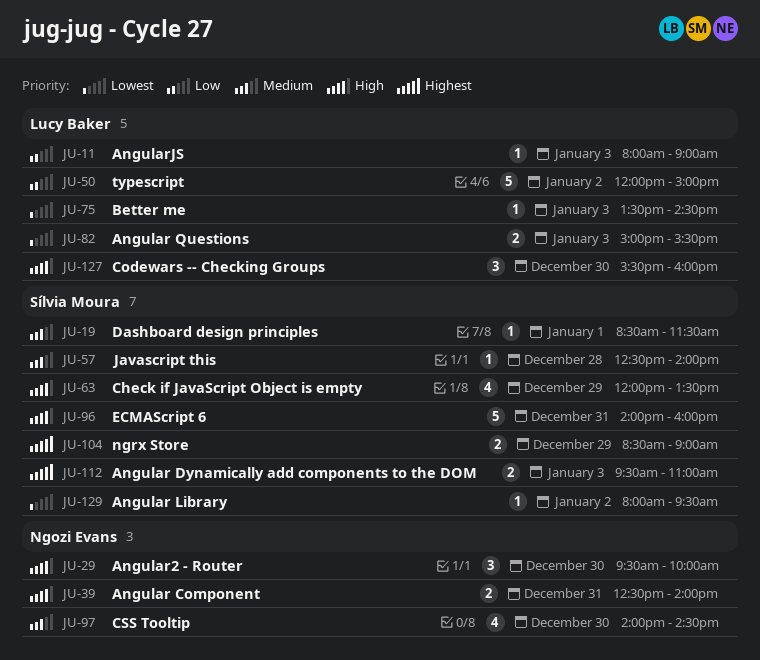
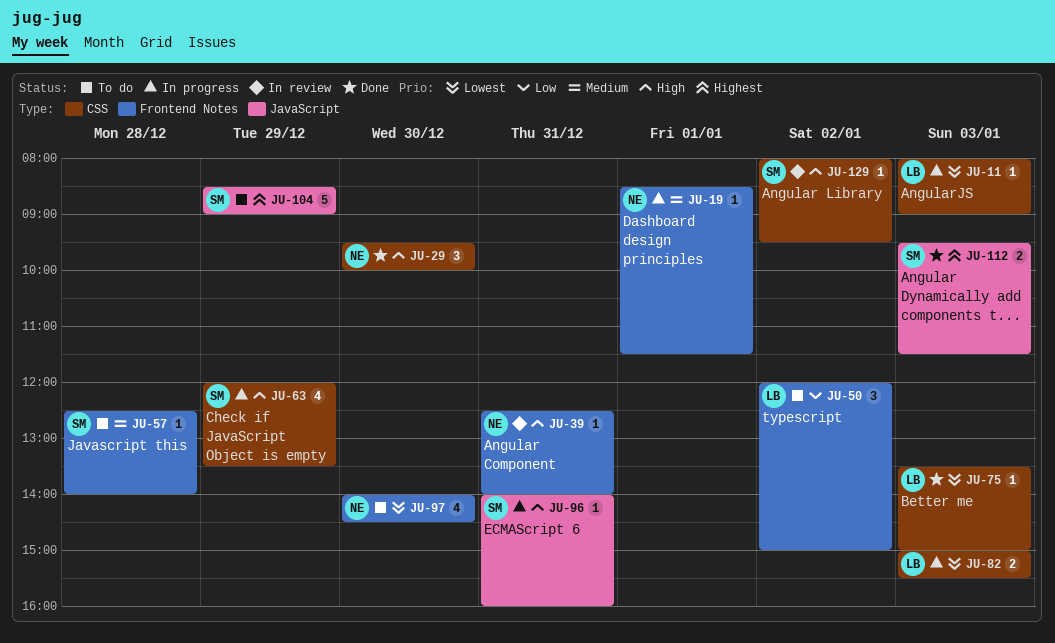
JU-11, priority: Low -> Lowest
JU-19, owner: Sílvia Moura -> Ngozi Evans
JU-39, estimate: 2 -> 1
JU-50, estimate: 5 -> 3
JU-75, ends: 14:30 -> 15:00
JU-96, estimate: 5 -> 1
JU-97, priority: Medium -> Lowest
JU-104, estimate: 2 -> 5
JU-112, ends: 11:00 -> 11:30
JU-127: present -> none
JU-129, priority: Lowest -> High

